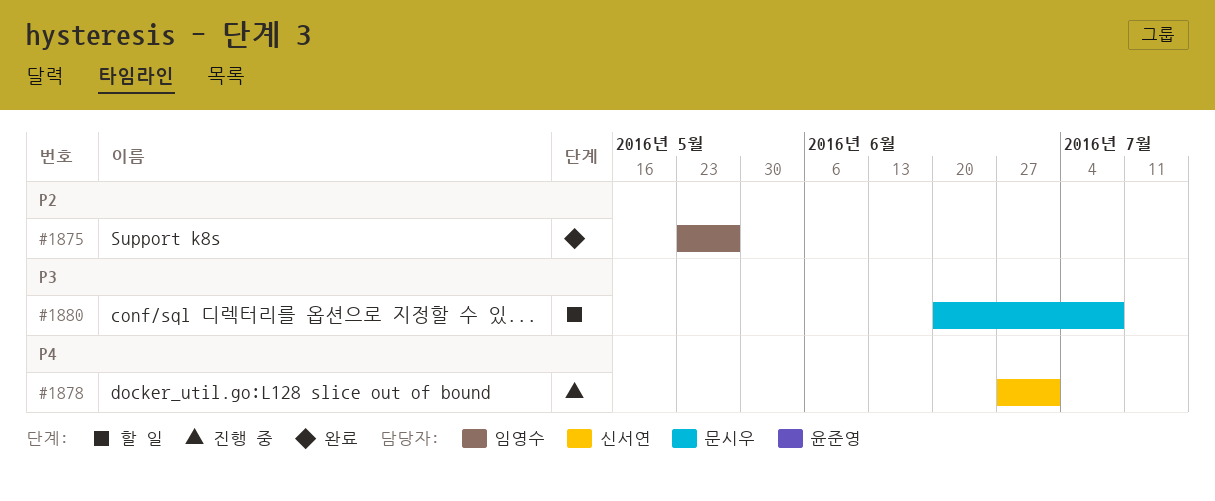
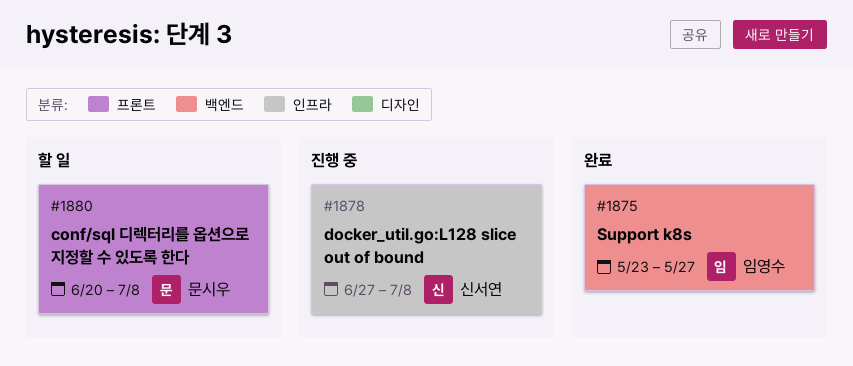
#1878, due: Jul 1 -> Jul 8

